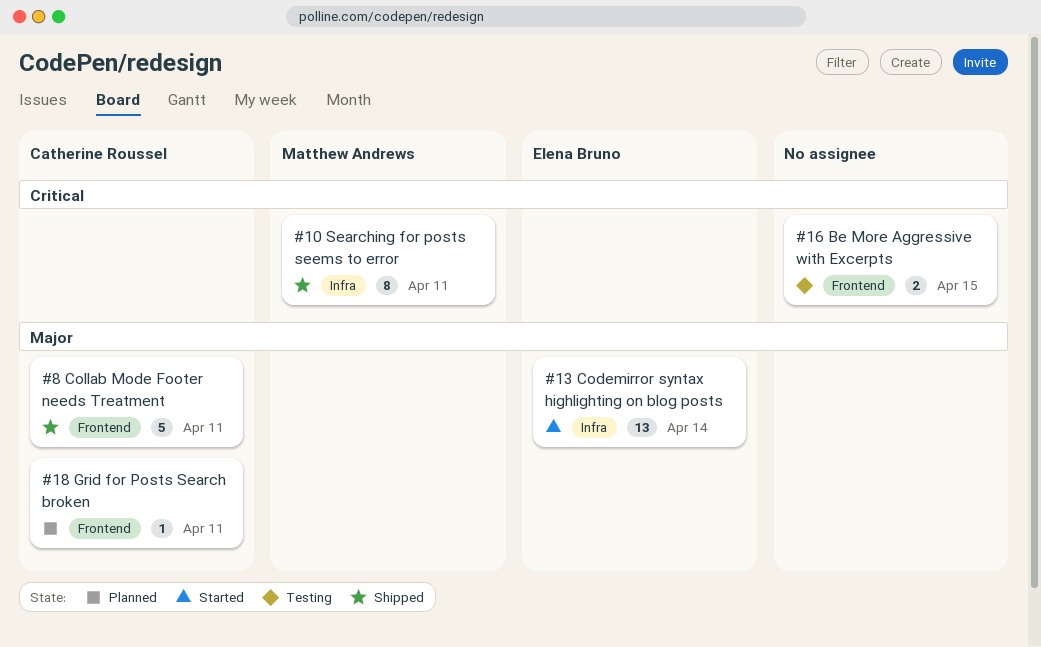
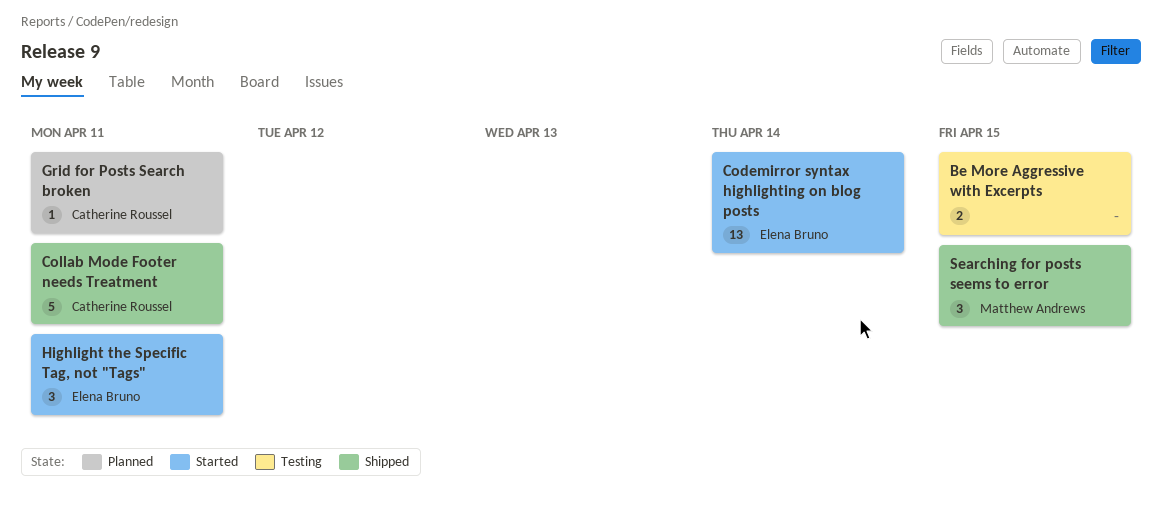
Highlight the Specific Tag, not "Tags": none -> present
Searching for posts seems to error, estimate: 8 -> 3
Searching for posts seems to error, due: Apr 11 -> Apr 15

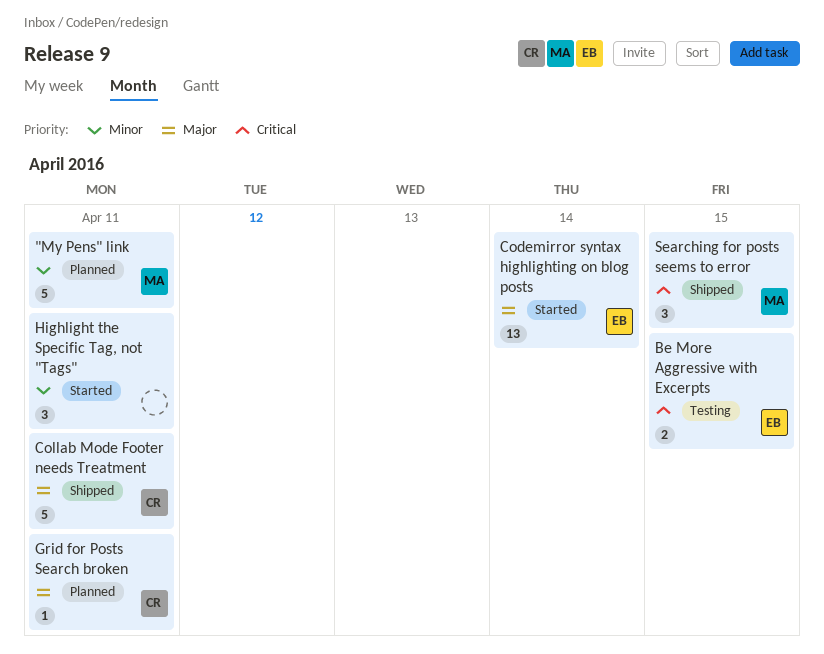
"My Pens" link: none -> present
Be More Aggressive with Excerpts, owner: none -> Elena Bruno
Highlight the Specific Tag, not "Tags", owner: Elena Bruno -> none

